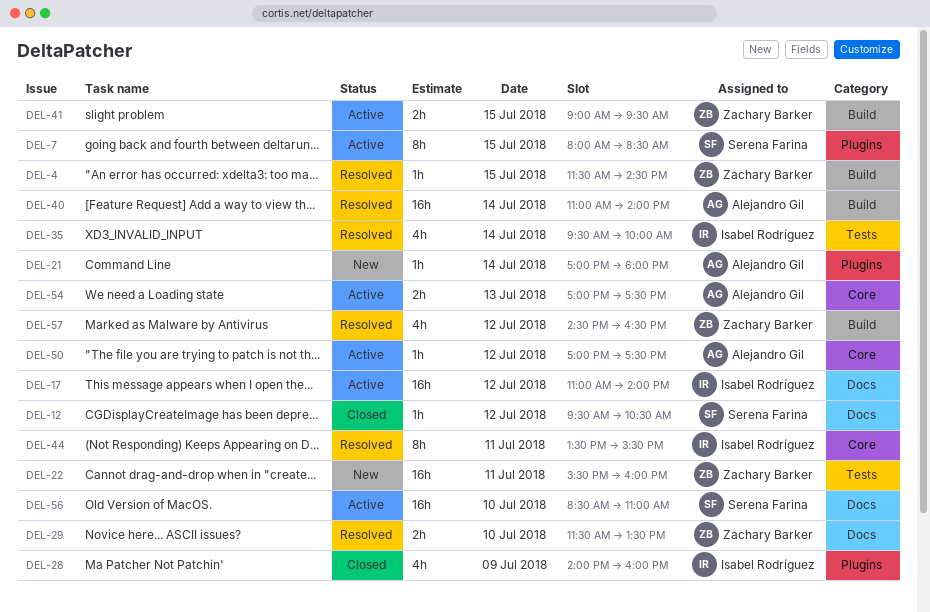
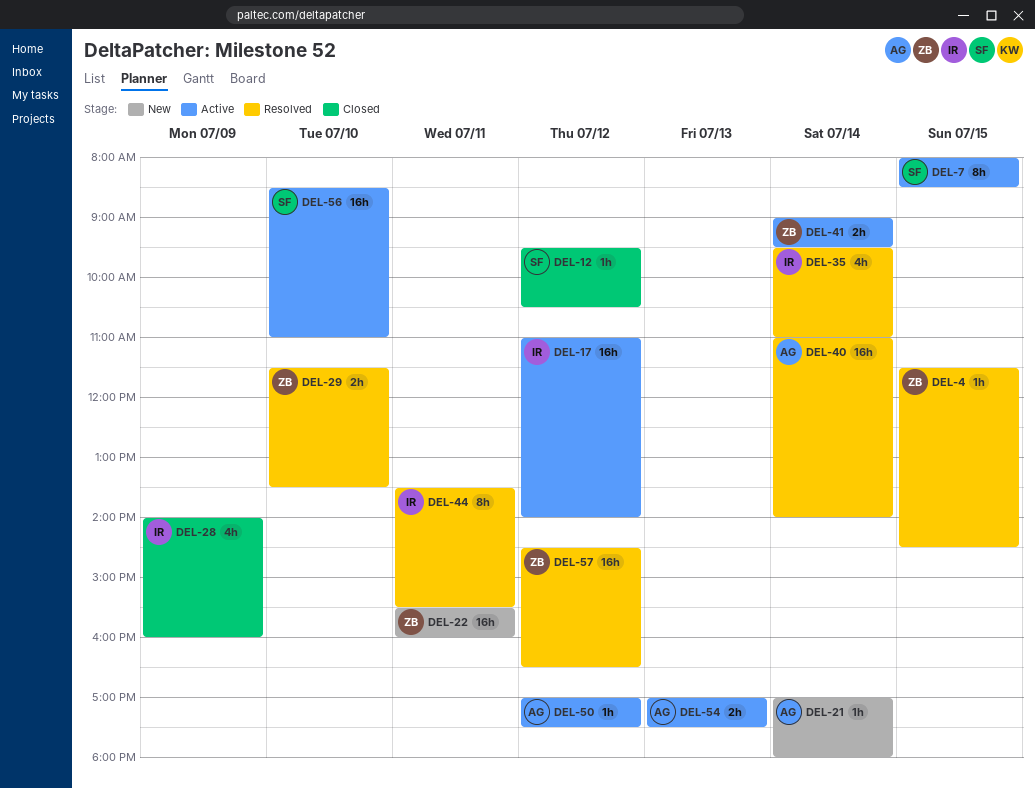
DEL-35, ends: 10:00 -> 11:00
DEL-41, day: Jul 15 -> Jul 14
DEL-57, estimate: 4h -> 16h

